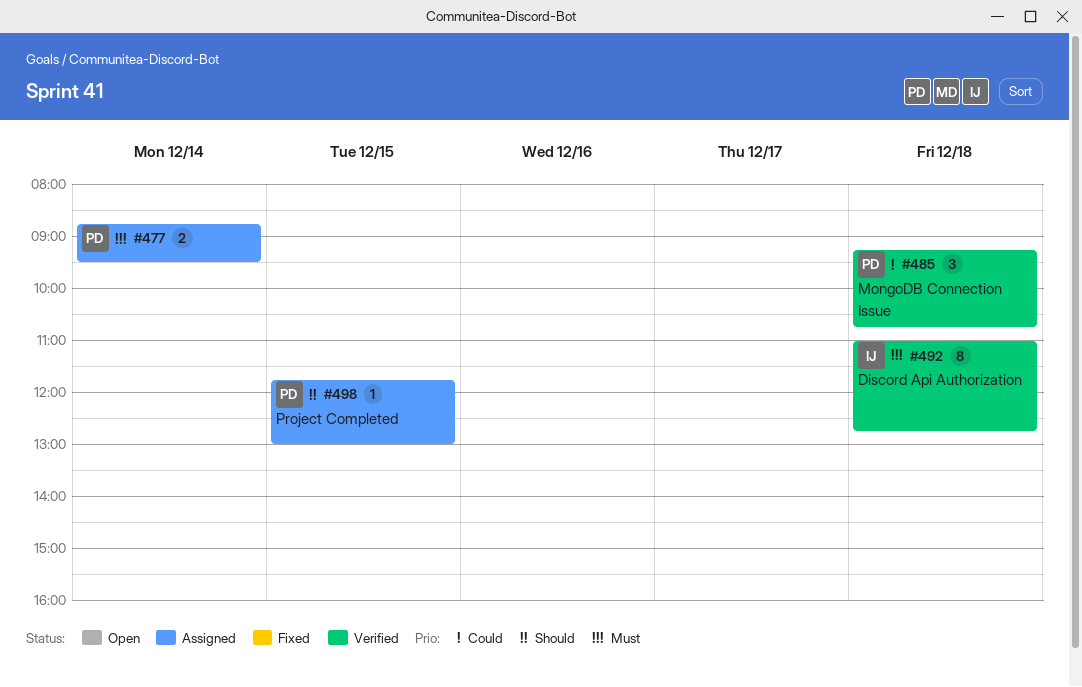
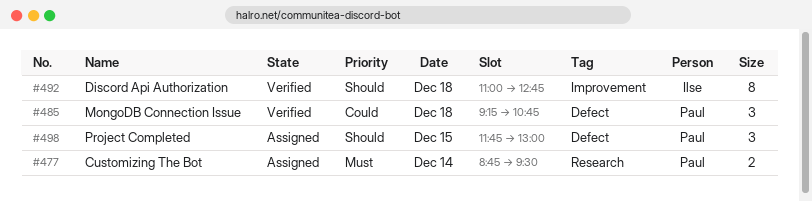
#492, priority: Must -> Should
#498, estimate: 1 -> 3

